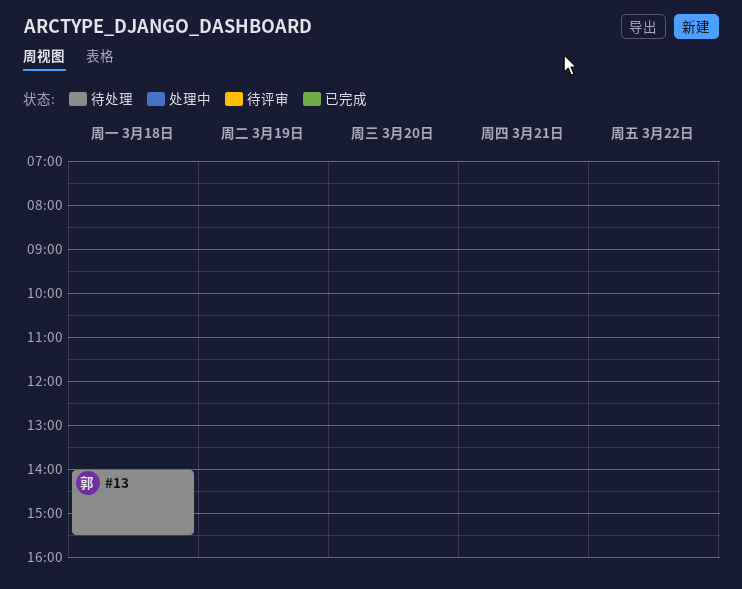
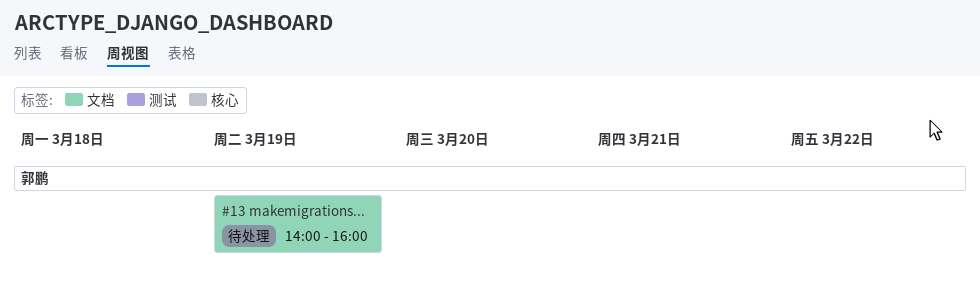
#13, day: Mar 18 -> Mar 19
#13, ends: 15:30 -> 16:00

